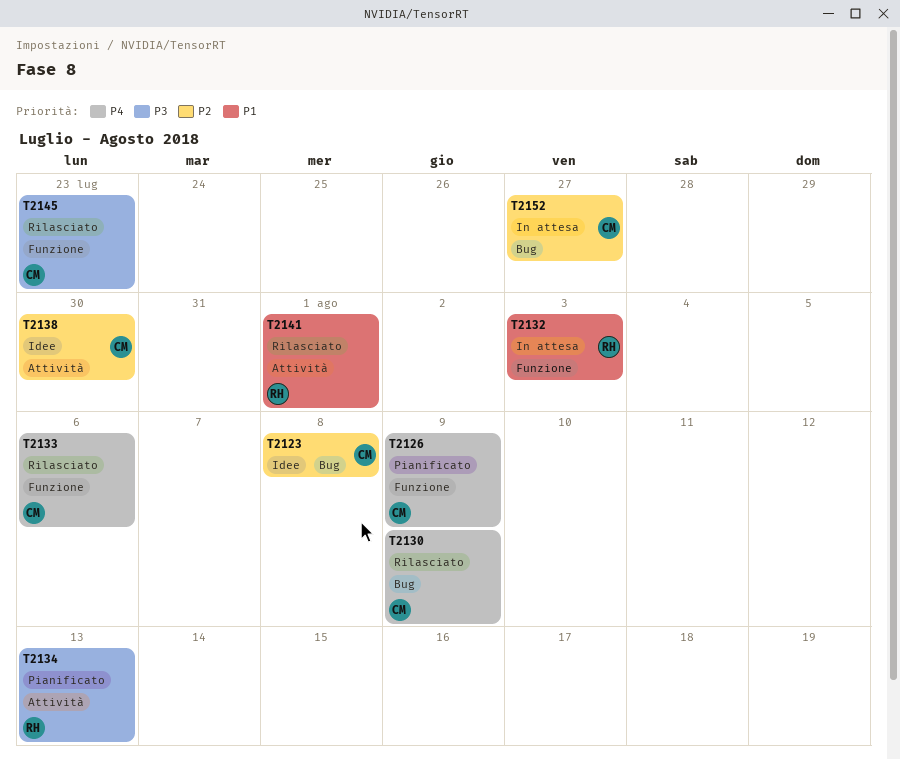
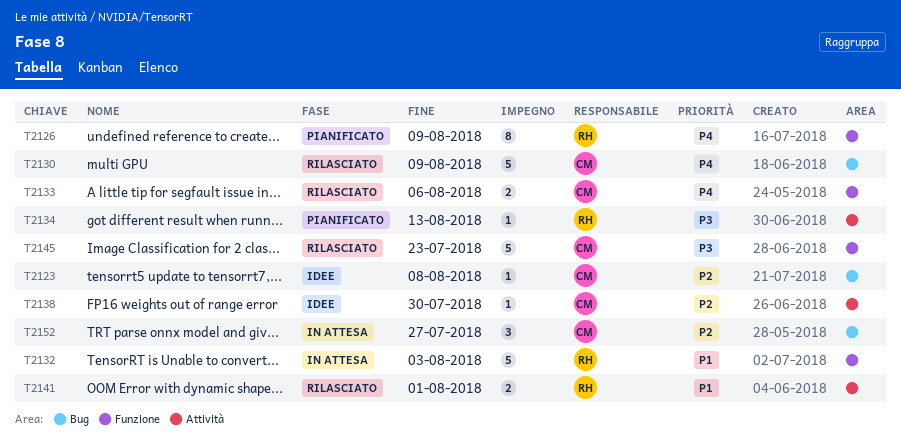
T2126, owner: CM -> RH

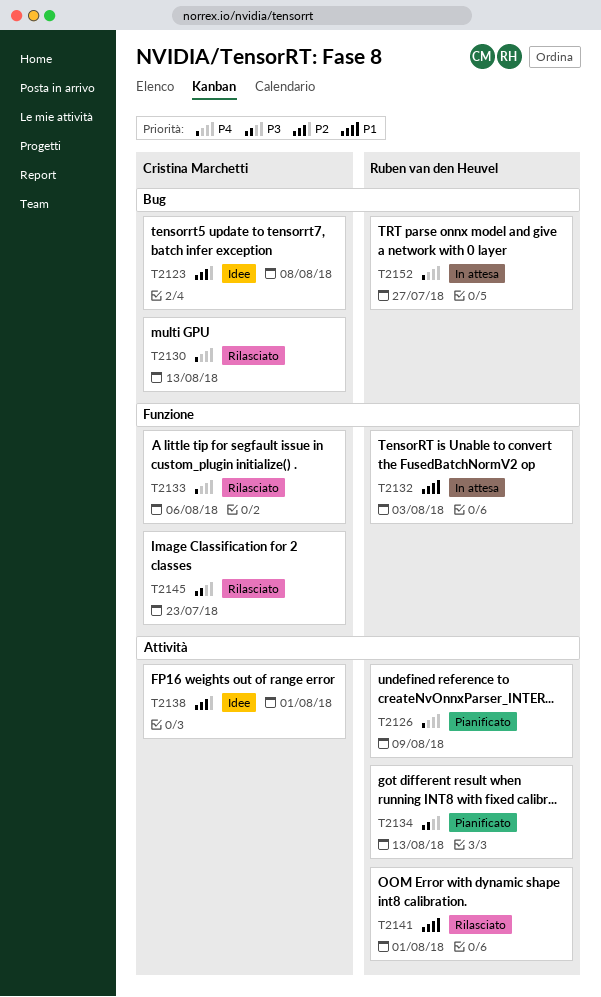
T2126, label: Funzione -> Attività
T2130, due: Aug 9 -> Aug 13
T2138, due: Jul 30 -> Aug 1
T2152, owner: Cristina Marchetti -> Ruben van den Heuvel
T2152, priority: P2 -> P4

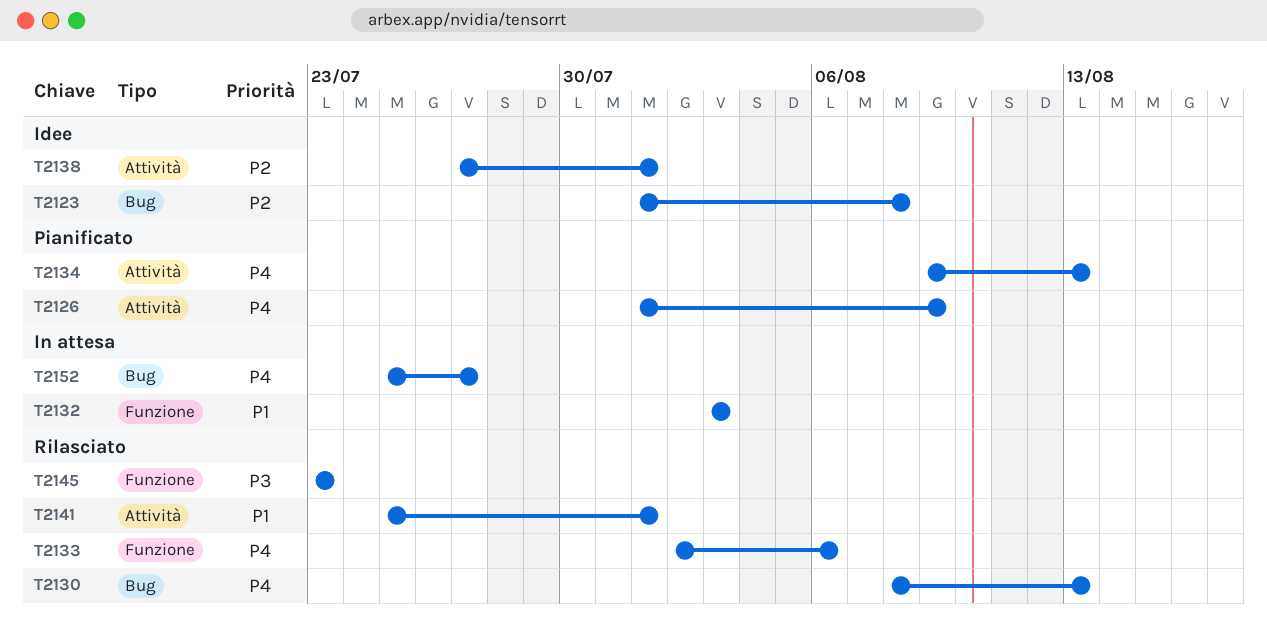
T2134, priority: P3 -> P4

